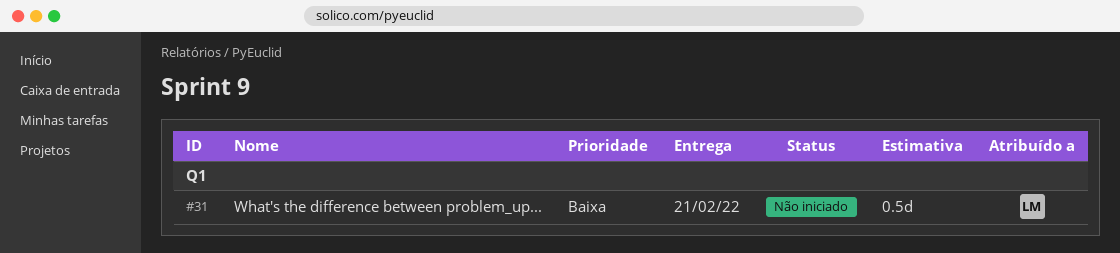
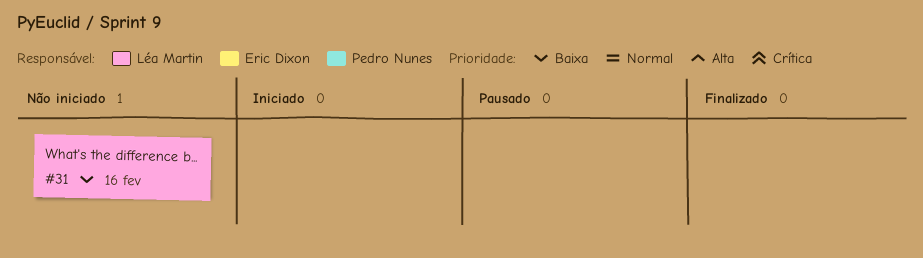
#31, due: Feb 21 -> Feb 16

